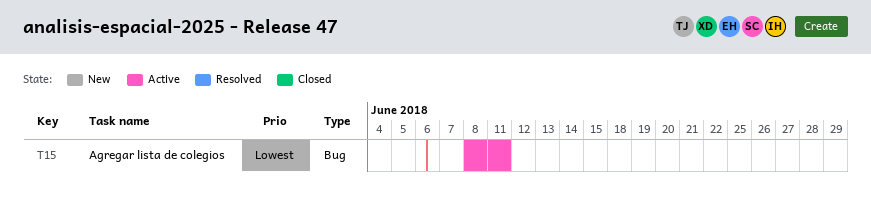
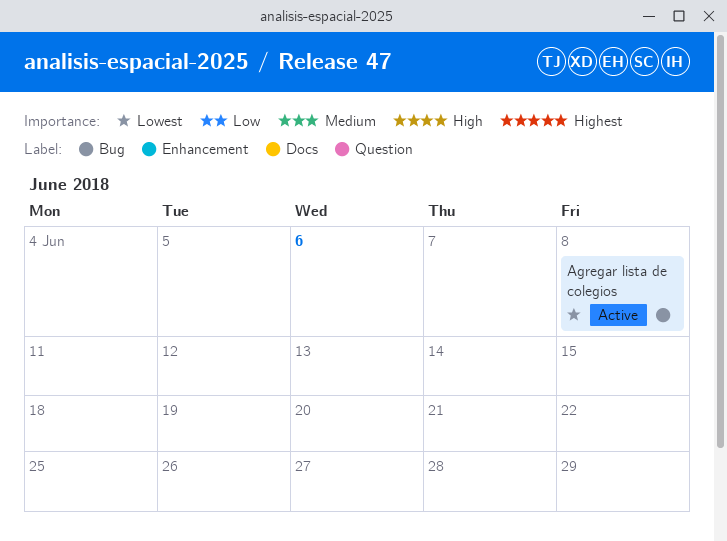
Agregar lista de colegios, due: Jun 11 -> Jun 8

